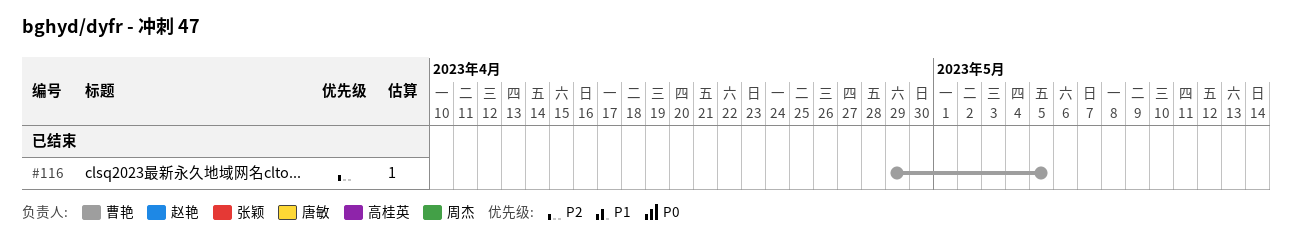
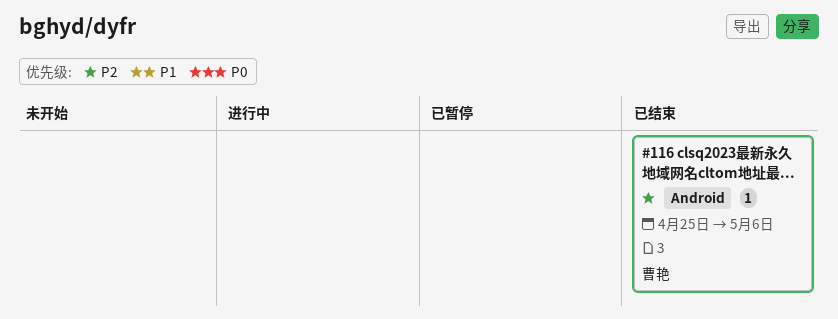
#116, start: Apr 29 -> Apr 25
#116, due: May 5 -> May 6

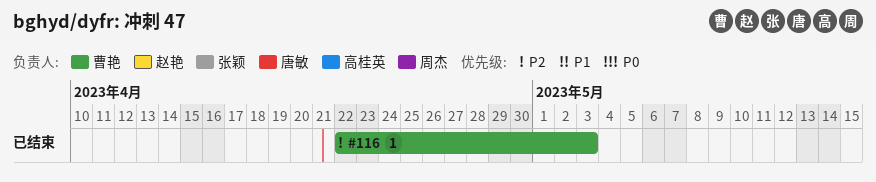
#116, start: Apr 25 -> Apr 22
#116, due: May 6 -> May 3

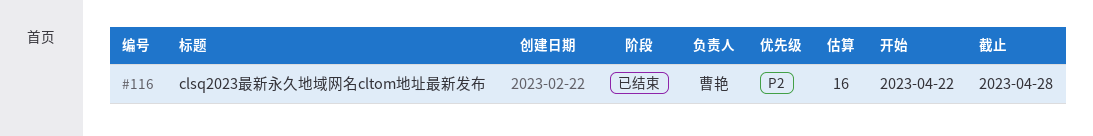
#116, estimate: 1 -> 16
#116, due: May 3 -> Apr 28

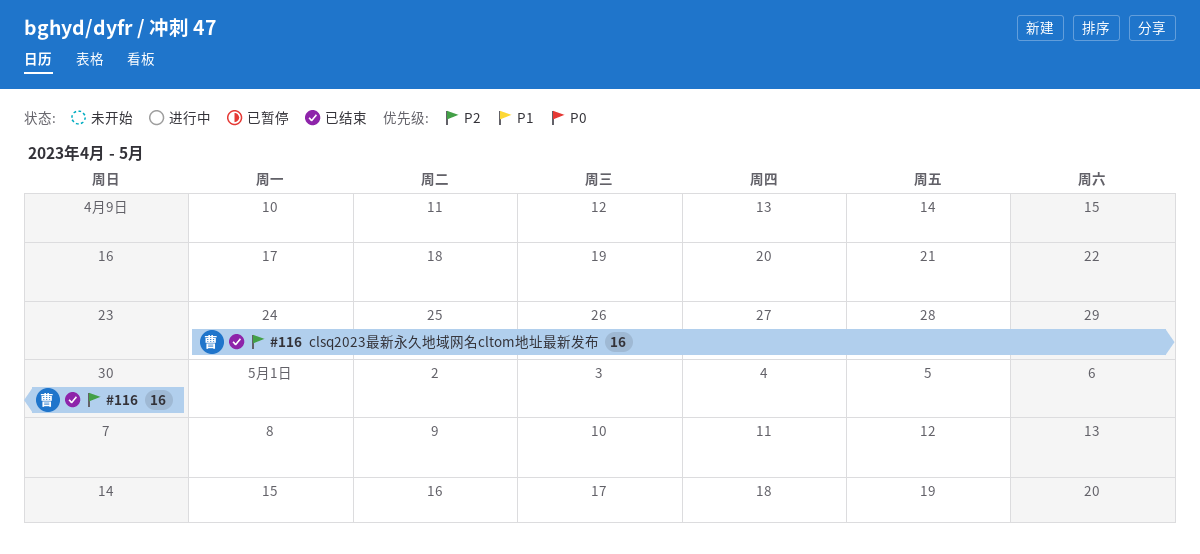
#116, start: Apr 22 -> Apr 24
#116, due: Apr 28 -> Apr 30

